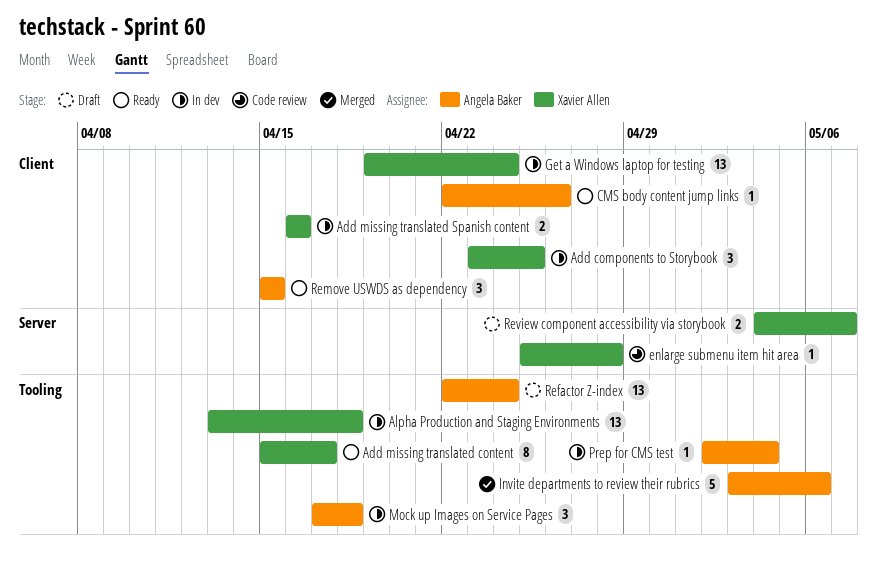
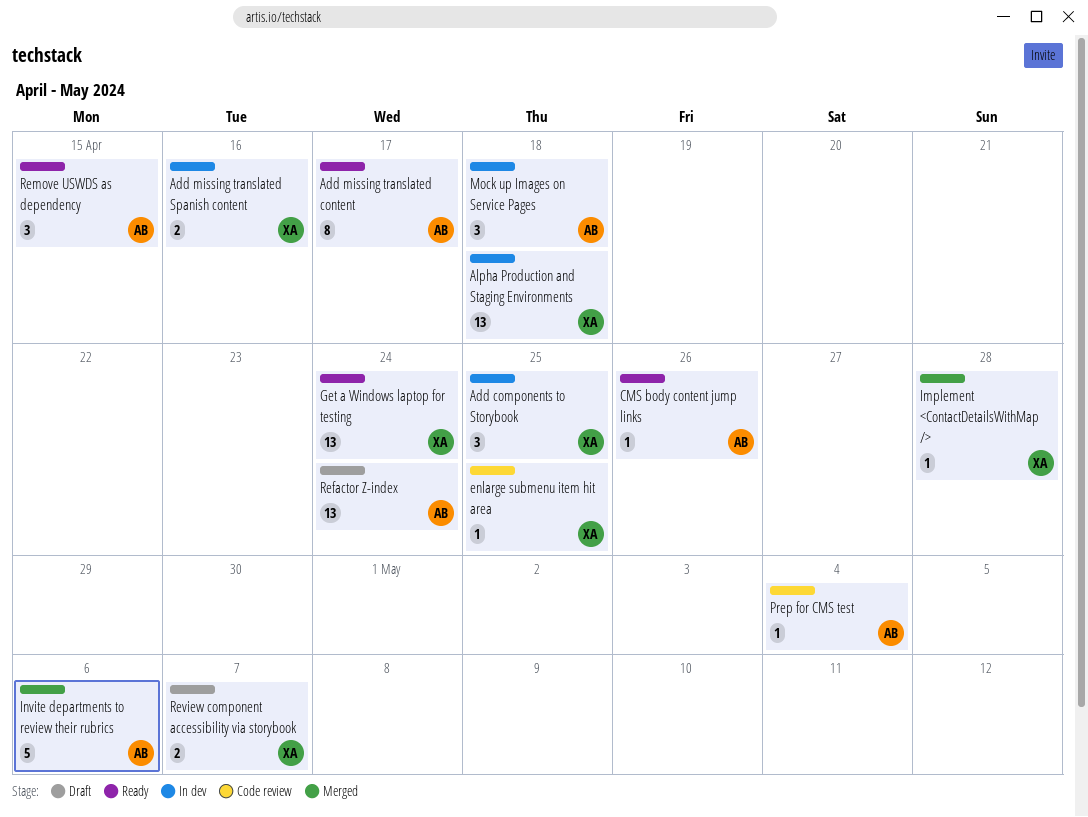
Add missing translated content, owner: Xavier Allen -> Angela Baker
enlarge submenu item hit area, due: Apr 28 -> Apr 25
Get a Windows laptop for testing, status: In dev -> Ready
Implement <ContactDetailsWithMap />: none -> present
Prep for CMS test, status: In dev -> Code review

